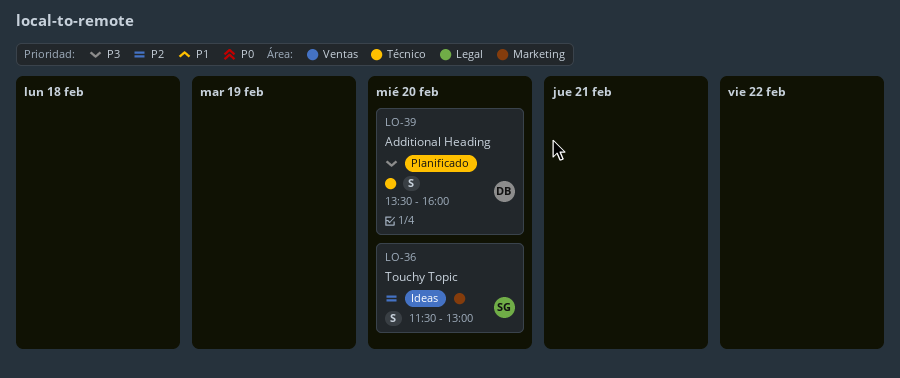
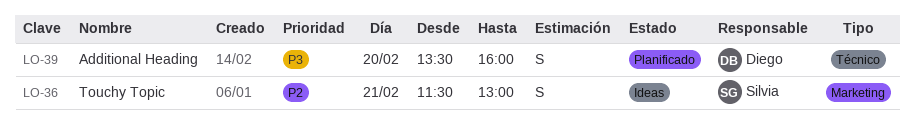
LO-36, day: Feb 20 -> Feb 21

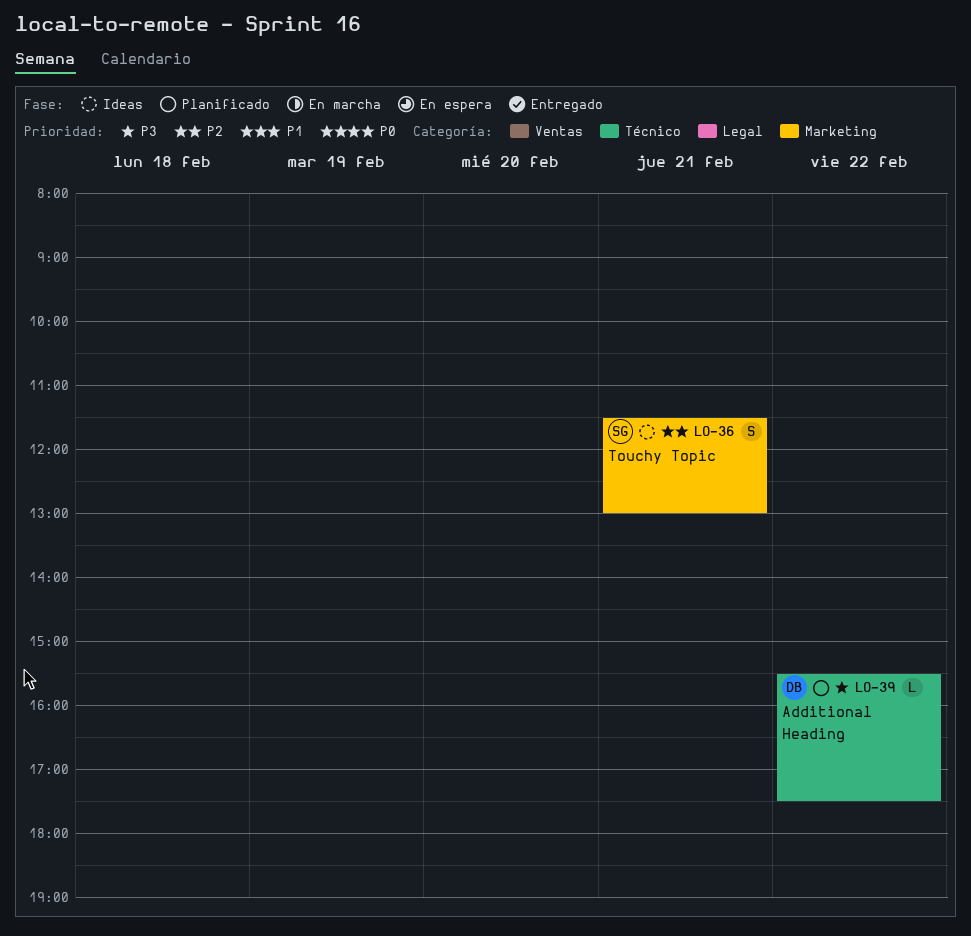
LO-39, estimate: S -> L
LO-39, day: Feb 20 -> Feb 22
LO-39, begins: 13:30 -> 15:30
LO-39, ends: 16:00 -> 17:30

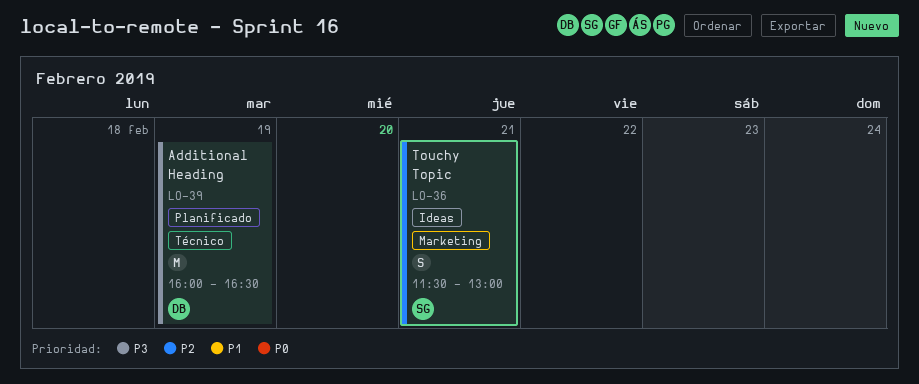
LO-39, estimate: L -> M
LO-39, day: Feb 22 -> Feb 19
LO-39, begins: 15:30 -> 16:00
LO-39, ends: 17:30 -> 16:30

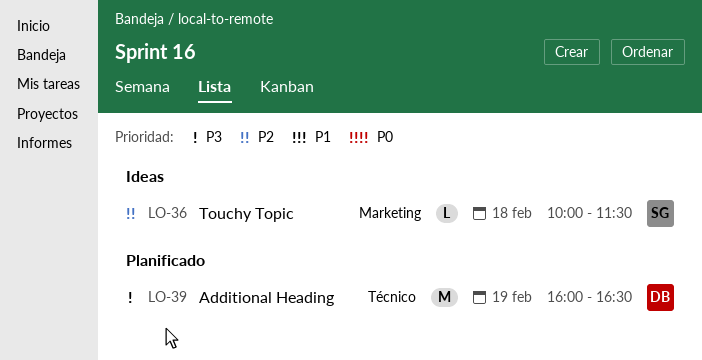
LO-36, estimate: S -> L
LO-36, day: Feb 21 -> Feb 18
LO-36, begins: 11:30 -> 10:00
LO-36, ends: 13:00 -> 11:30

